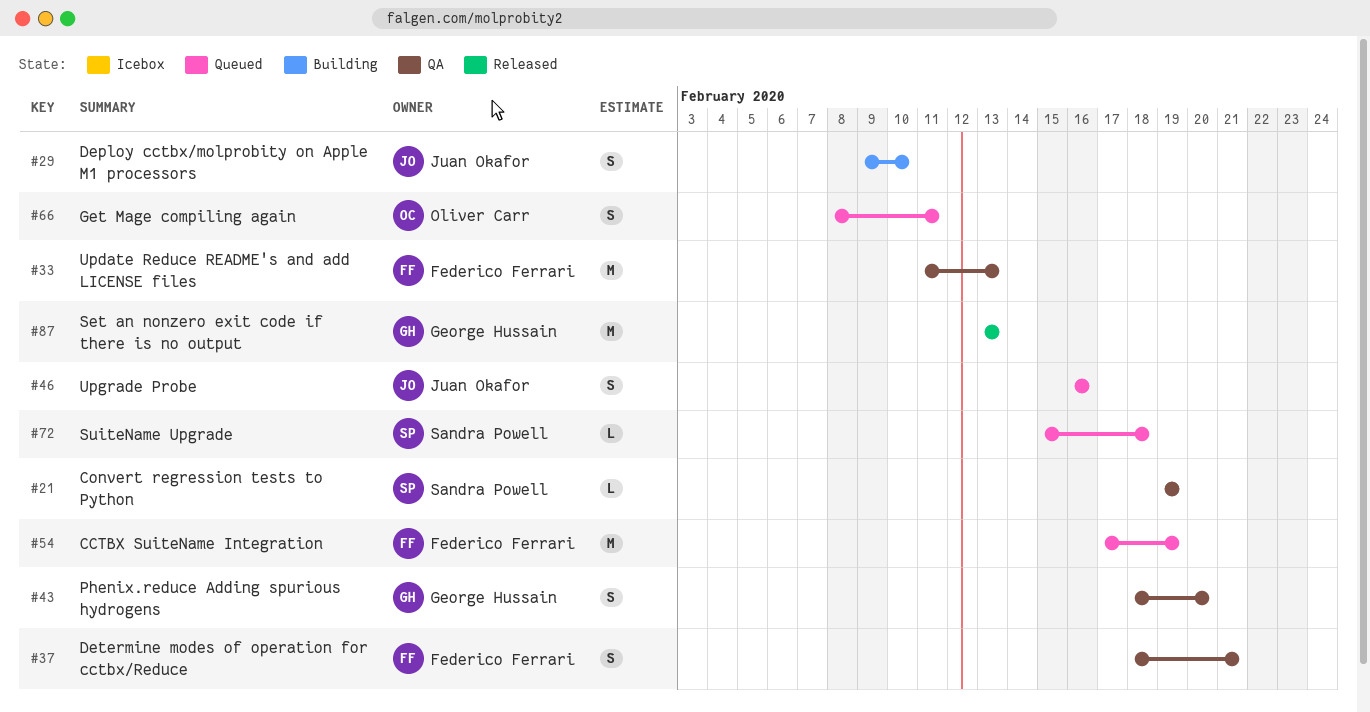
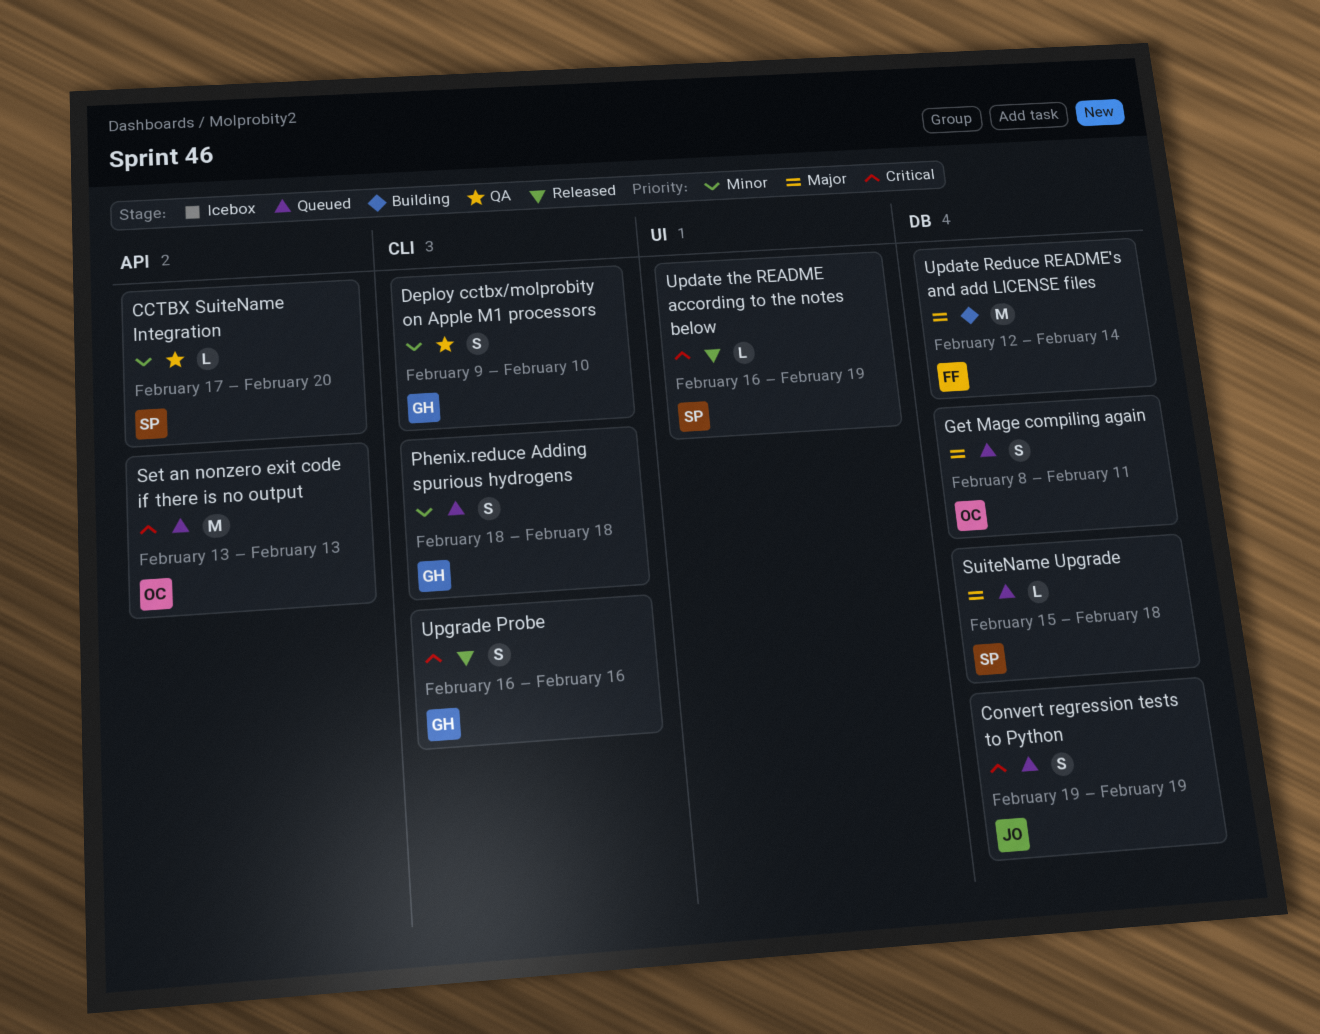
CCTBX SuiteName Integration, status: Queued -> QA
CCTBX SuiteName Integration, owner: Federico Ferrari -> Sandra Powell
CCTBX SuiteName Integration, estimate: M -> L
CCTBX SuiteName Integration, due: Feb 19 -> Feb 20
Convert regression tests to Python, status: QA -> Queued
Convert regression tests to Python, owner: Sandra Powell -> Juan Okafor
Convert regression tests to Python, estimate: L -> S
Deploy cctbx/molprobity on Apple M1 processors, status: Building -> QA
Deploy cctbx/molprobity on Apple M1 processors, owner: Juan Okafor -> George Hussain
Determine modes of operation for cctbx/Reduce: present -> none
Phenix.reduce Adding spurious hydrogens, status: QA -> Queued
Phenix.reduce Adding spurious hydrogens, due: Feb 20 -> Feb 18
Set an nonzero exit code if there is no output, status: Released -> Queued
Set an nonzero exit code if there is no output, owner: George Hussain -> Oliver Carr
Update Reduce README's and add LICENSE files, status: QA -> Building
Update Reduce README's and add LICENSE files, start: Feb 11 -> Feb 12
Update Reduce README's and add LICENSE files, due: Feb 13 -> Feb 14
Update the README according to the notes below: none -> present
Upgrade Probe, status: Queued -> Released
Upgrade Probe, owner: Juan Okafor -> George Hussain

